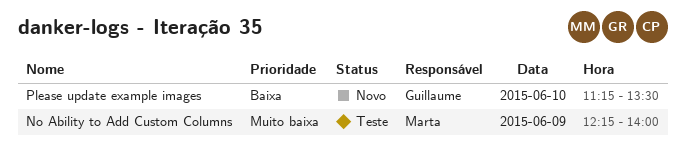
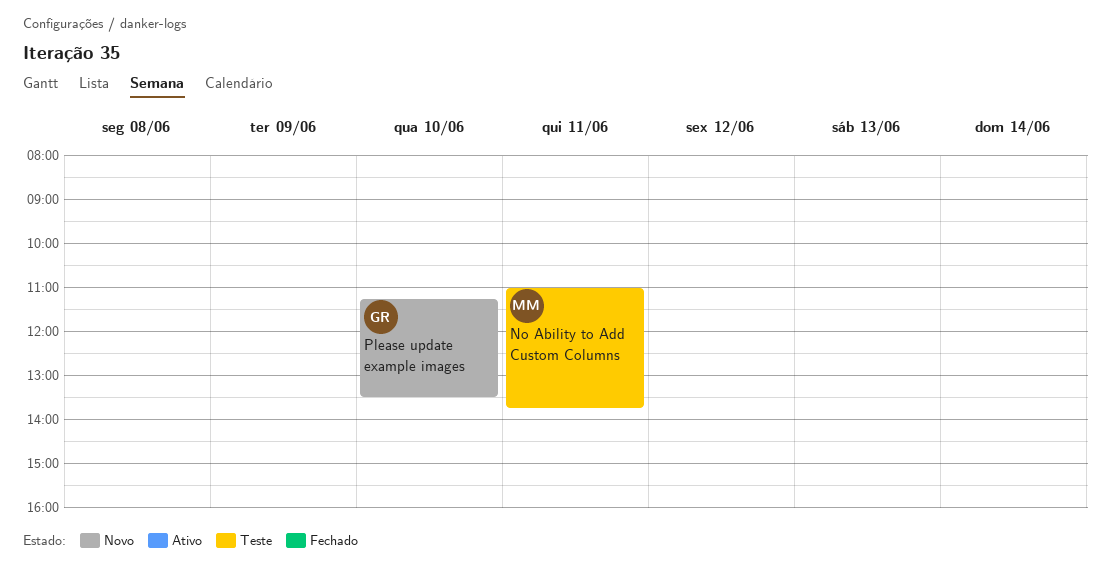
No Ability to Add Custom Columns, day: Jun 9 -> Jun 11
No Ability to Add Custom Columns, begins: 12:15 -> 11:00
No Ability to Add Custom Columns, ends: 14:00 -> 13:45

